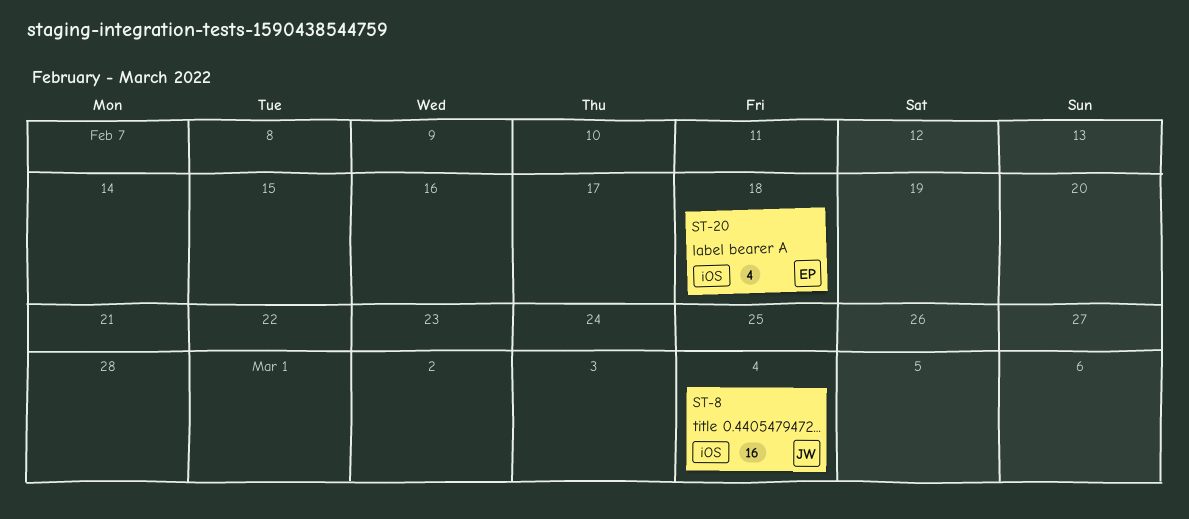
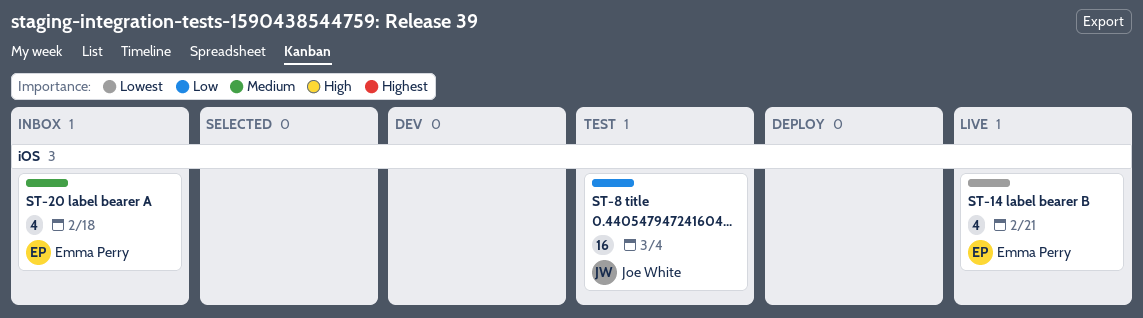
ST-14: none -> present

